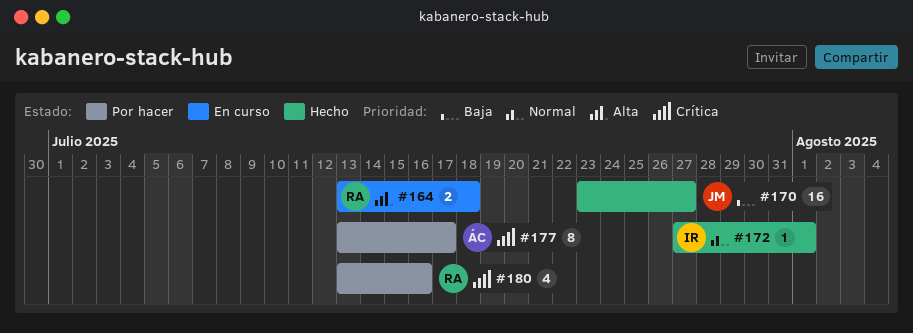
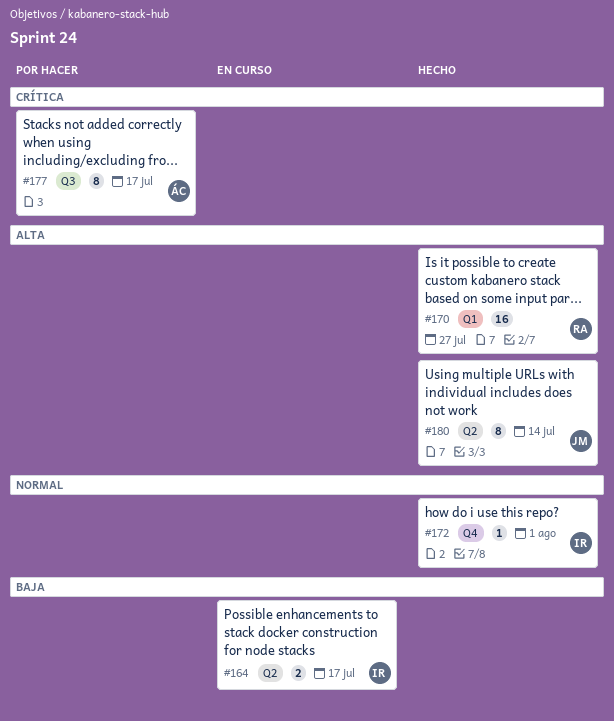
#164, owner: RA -> IR
#164, priority: Alta -> Baja
#164, due: Jul 18 -> Jul 17
#170, owner: JM -> RA
#170, priority: Baja -> Alta
#180, status: Por hacer -> Hecho
#180, owner: RA -> JM
#180, priority: Crítica -> Alta
#180, estimate: 4 -> 8
#180, due: Jul 16 -> Jul 14

